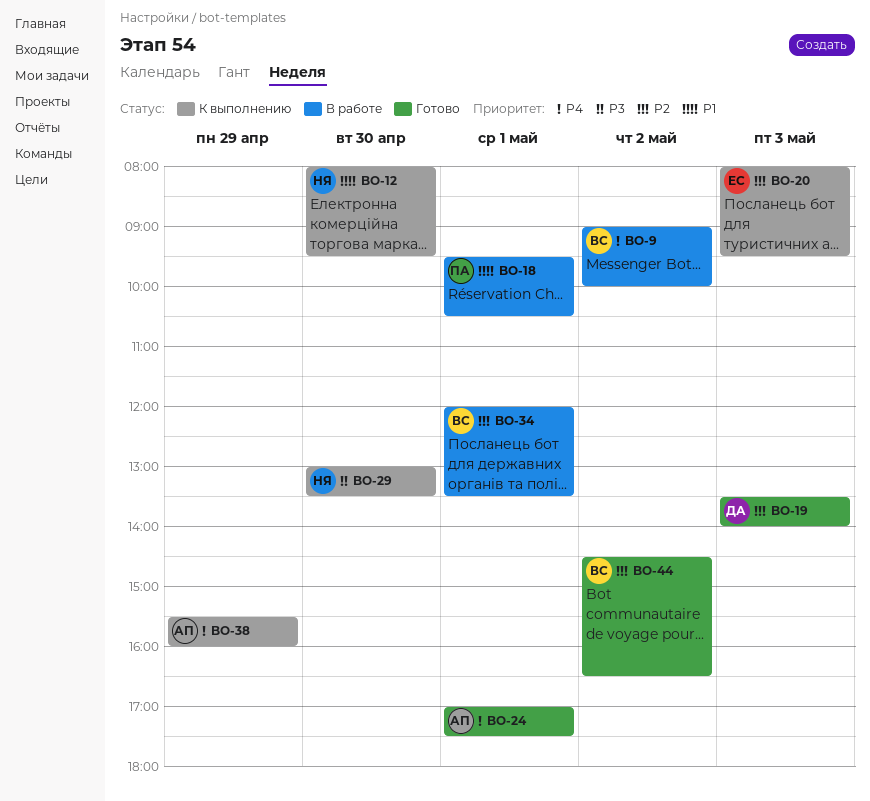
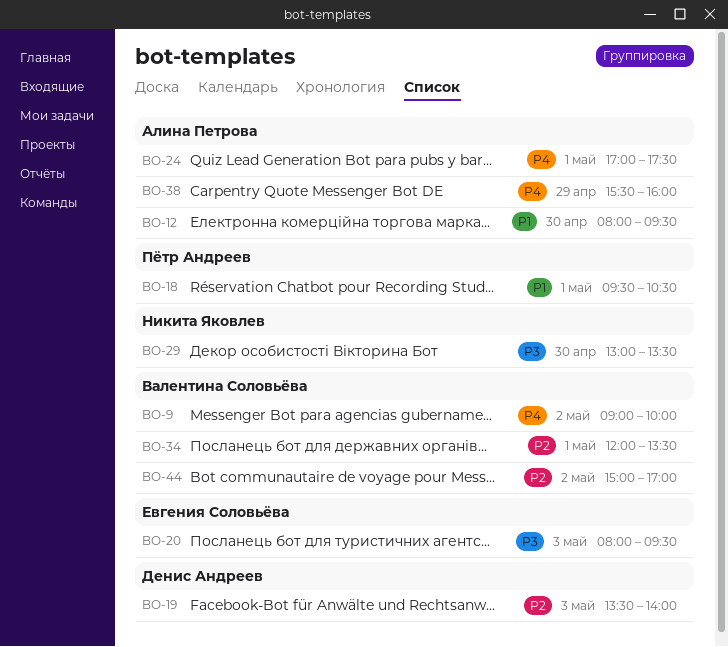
BO-12, owner: Никита Яковлев -> Алина Петрова
BO-20, priority: P2 -> P3
BO-44, begins: 14:30 -> 15:00
BO-44, ends: 16:30 -> 17:00

